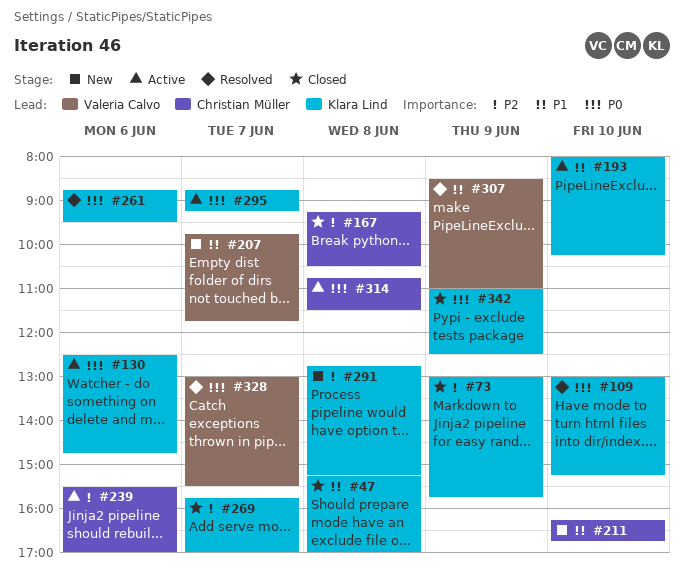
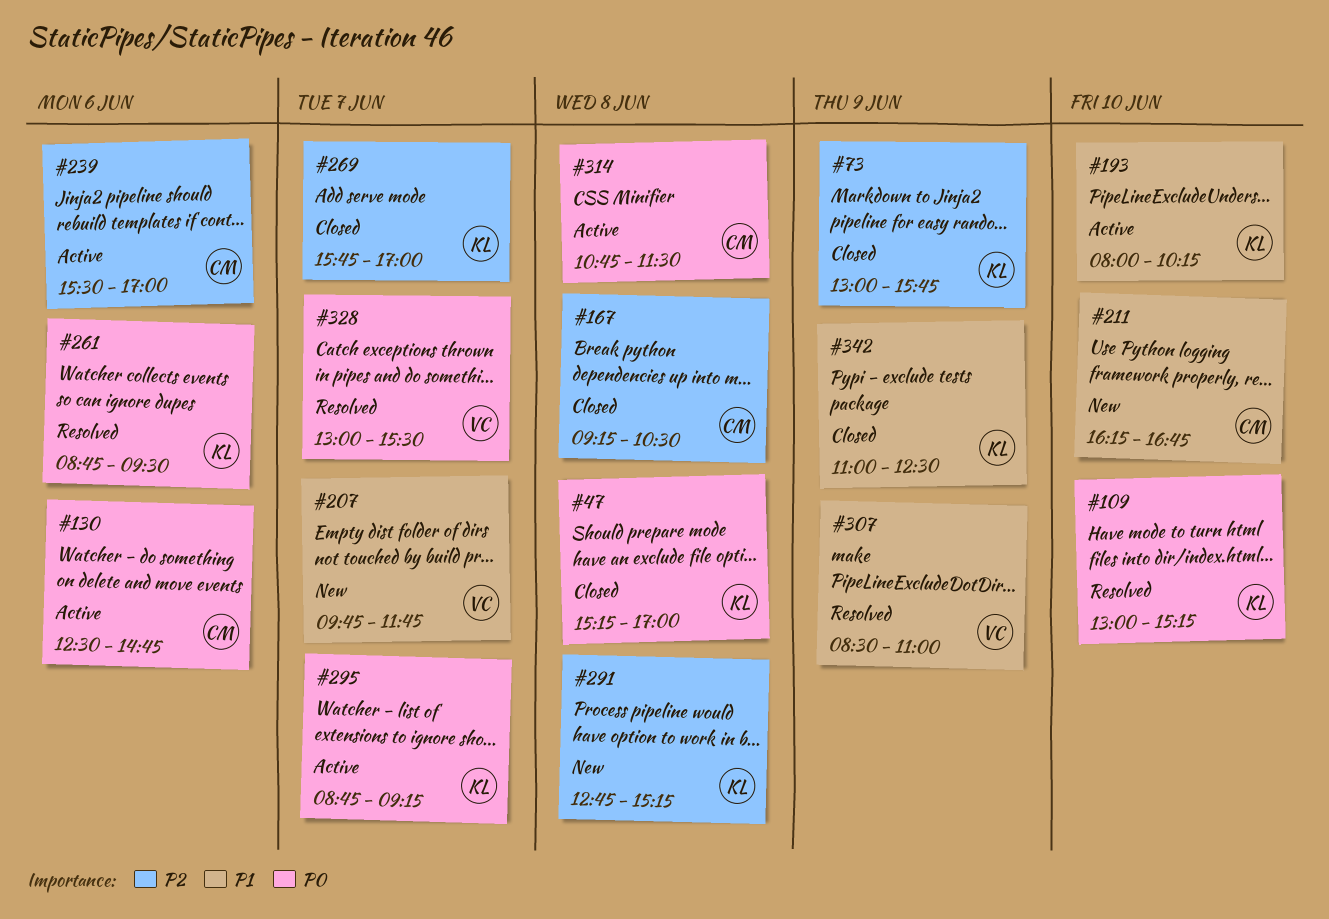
#47, priority: P1 -> P0
#130, owner: Klara Lind -> Christian Müller
#342, priority: P0 -> P1

